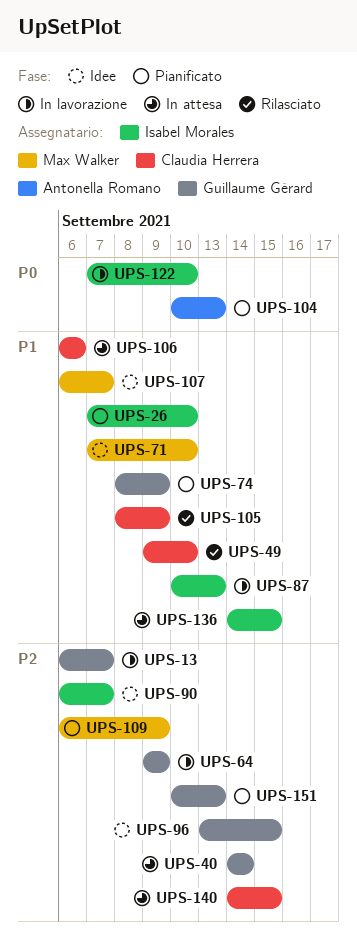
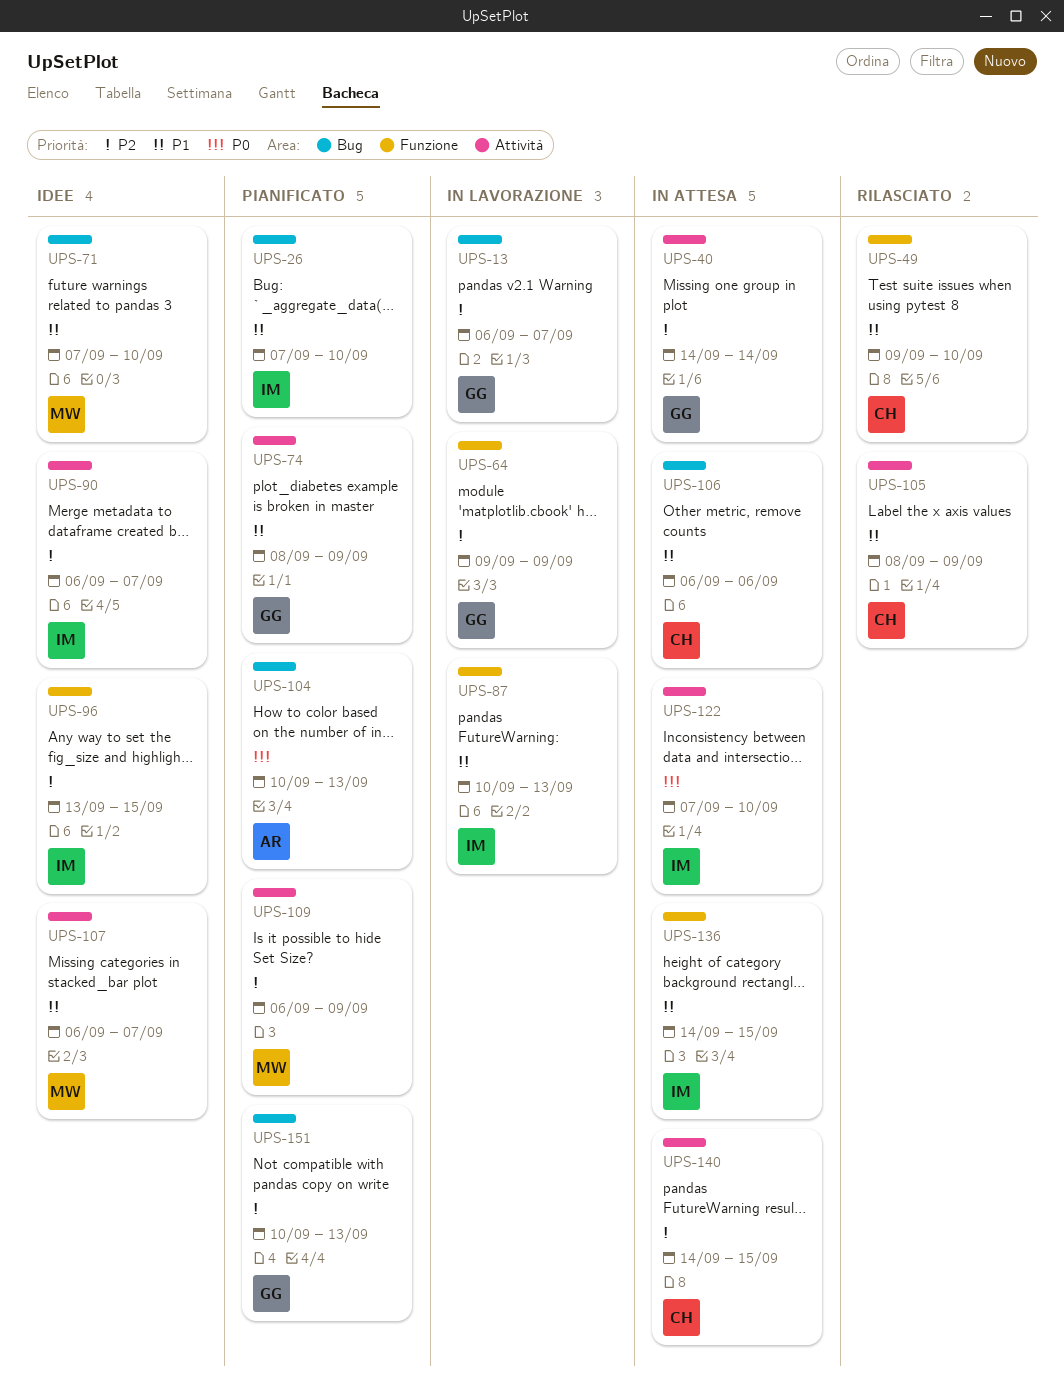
UPS-96, owner: Guillaume Gérard -> Isabel Morales
UPS-122, status: In lavorazione -> In attesa

